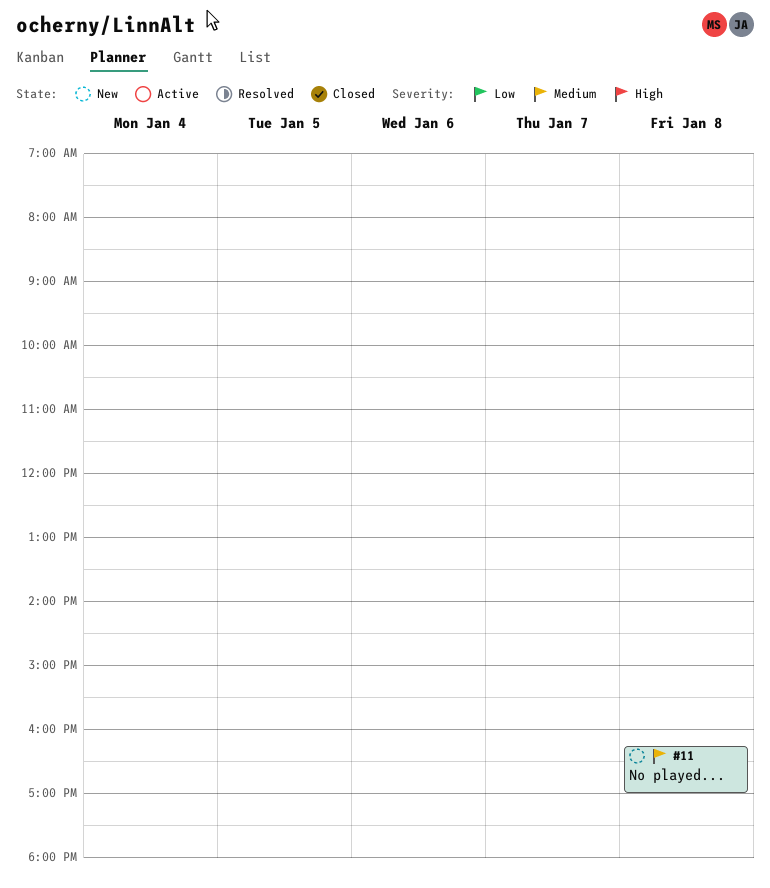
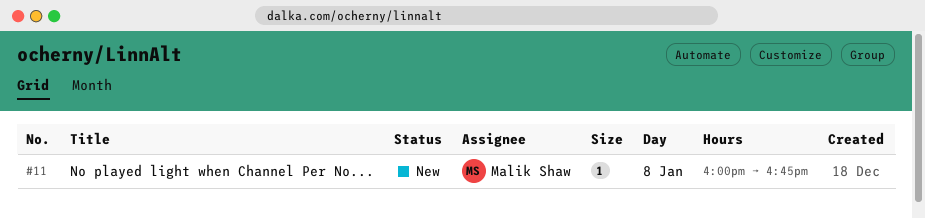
#11, begins: 16:15 -> 16:00
#11, ends: 17:00 -> 16:45

